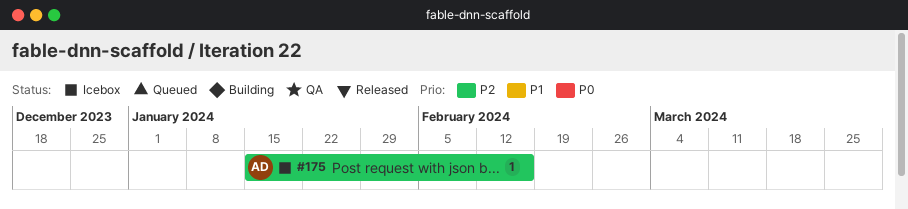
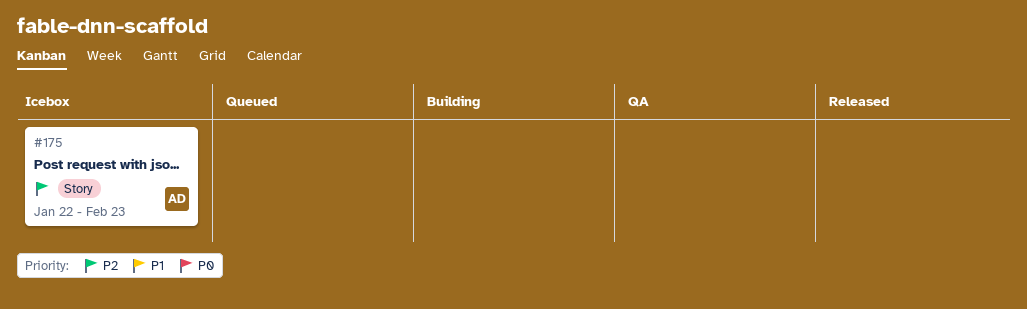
#175, start: Jan 15 -> Jan 22
#175, due: Feb 16 -> Feb 23

